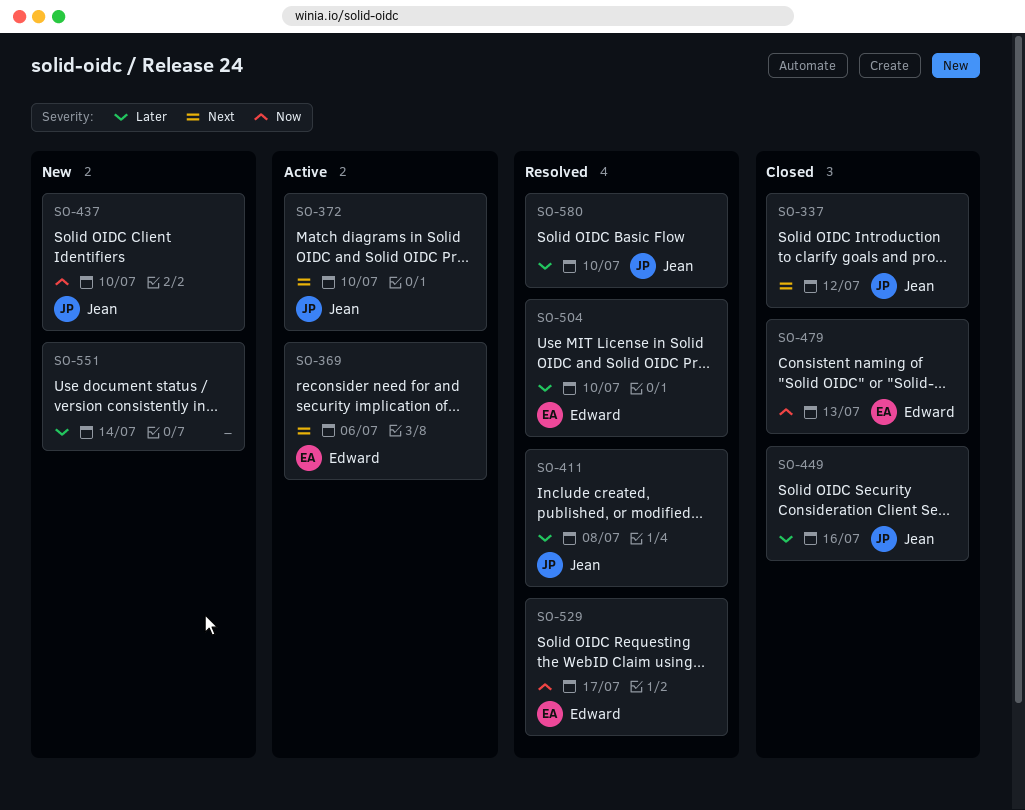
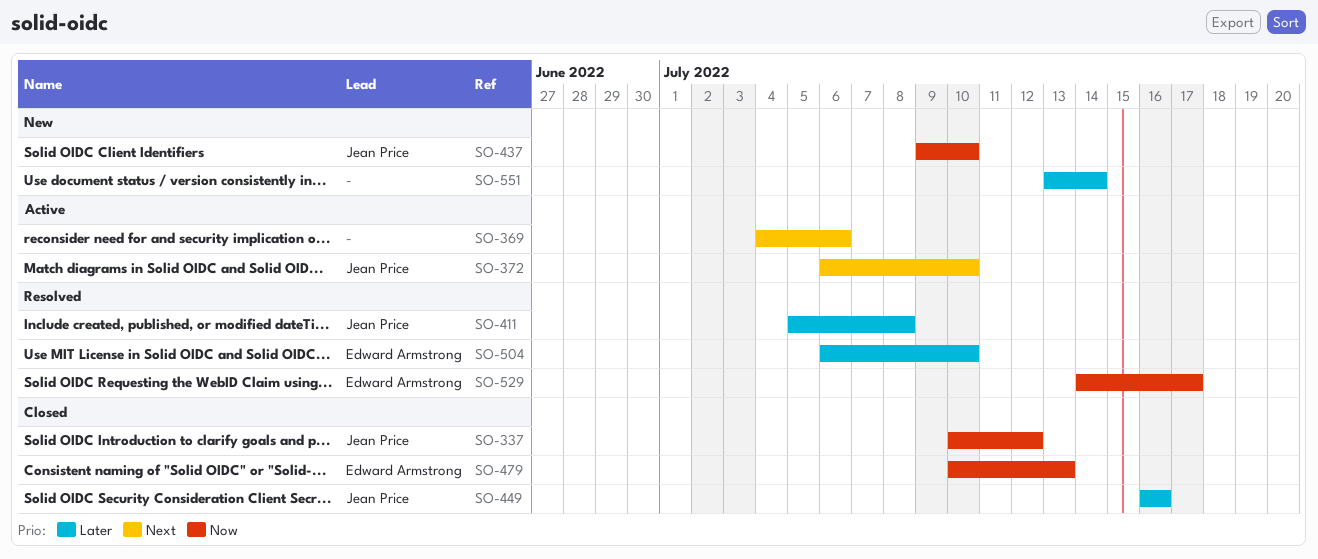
SO-337, priority: Next -> Now
SO-369, owner: Edward Armstrong -> none
SO-580: present -> none

